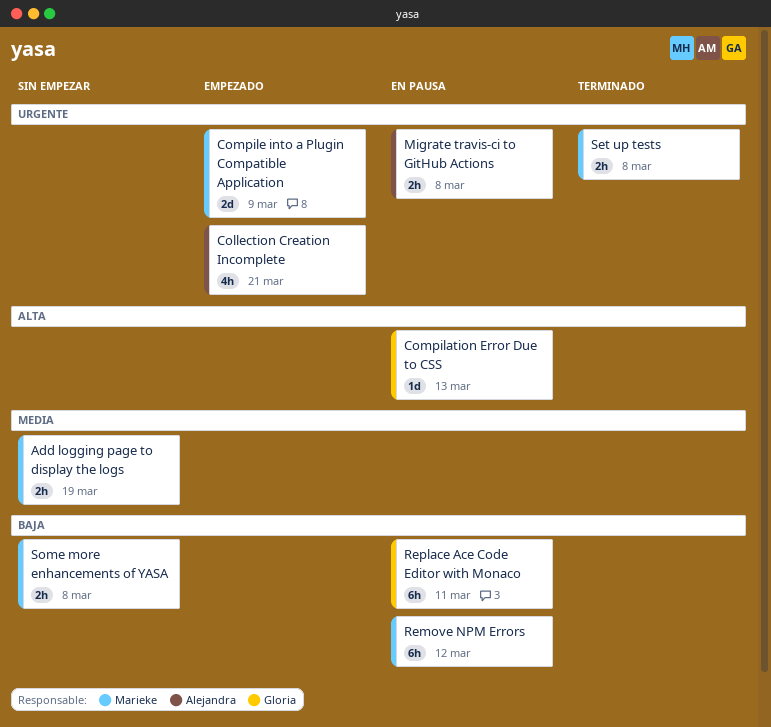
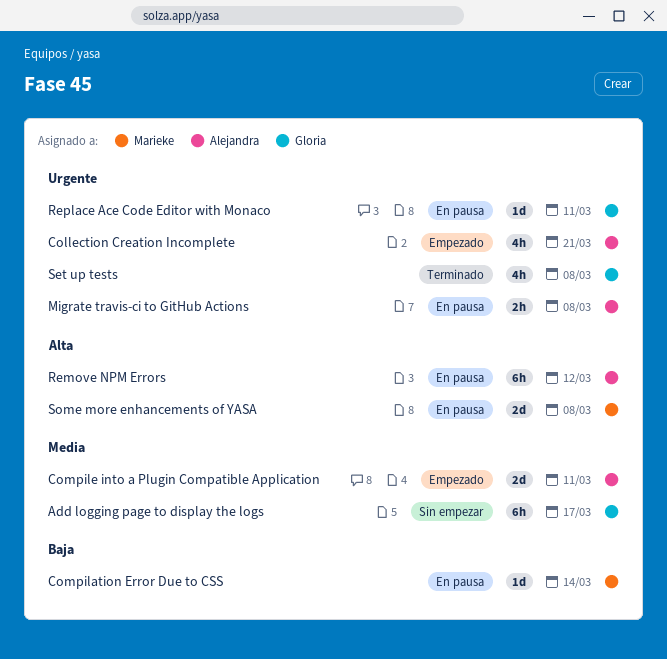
Add logging page to display the logs, owner: Marieke -> Gloria
Add logging page to display the logs, estimate: 2h -> 6h
Add logging page to display the logs, due: Mar 19 -> Mar 17
Compilation Error Due to CSS, owner: Gloria -> Marieke
Compilation Error Due to CSS, priority: Alta -> Baja
Compilation Error Due to CSS, due: Mar 13 -> Mar 14
Compile into a Plugin Compatible Application, owner: Marieke -> Alejandra
Compile into a Plugin Compatible Application, priority: Urgente -> Media
Compile into a Plugin Compatible Application, due: Mar 9 -> Mar 11
Remove NPM Errors, owner: Marieke -> Alejandra
Remove NPM Errors, priority: Baja -> Alta
Replace Ace Code Editor with Monaco, priority: Baja -> Urgente
Replace Ace Code Editor with Monaco, estimate: 6h -> 1d
Set up tests, owner: Marieke -> Gloria
Set up tests, estimate: 2h -> 4h
Some more enhancements of YASA, status: Sin empezar -> En pausa
Some more enhancements of YASA, priority: Baja -> Alta
Some more enhancements of YASA, estimate: 2h -> 2d

